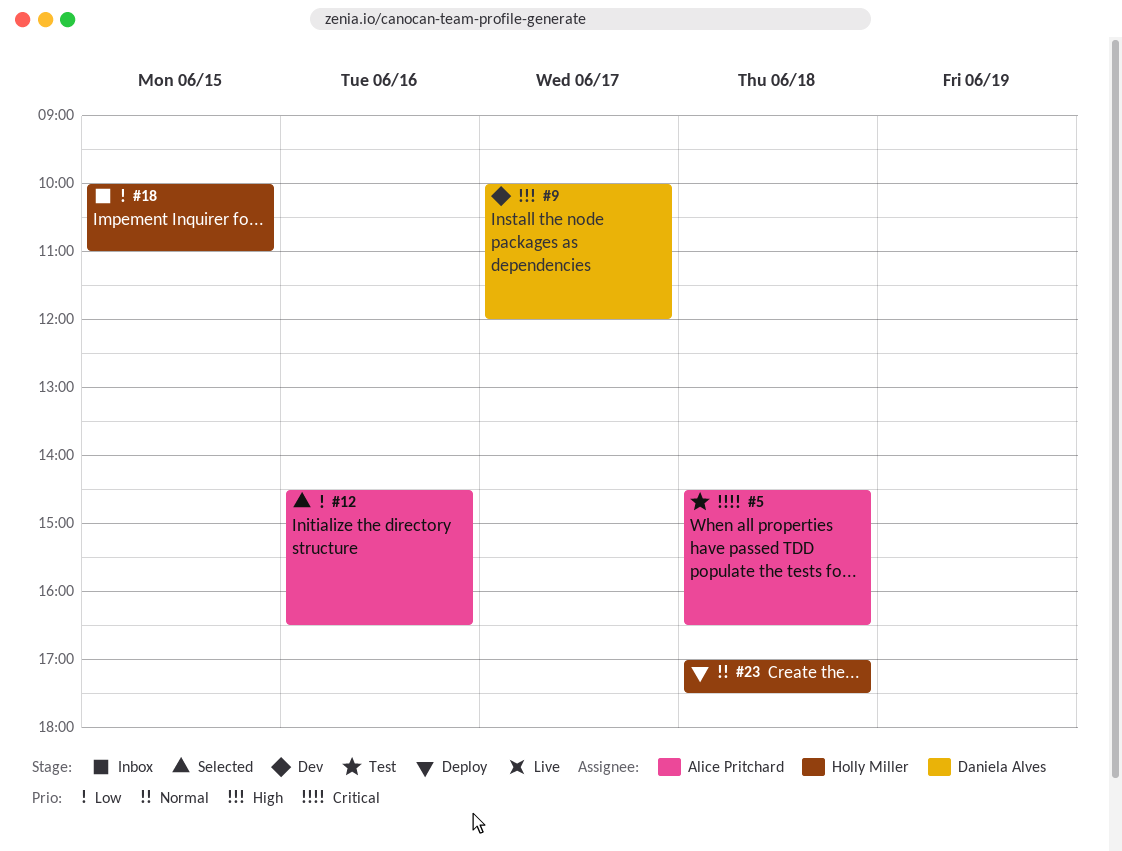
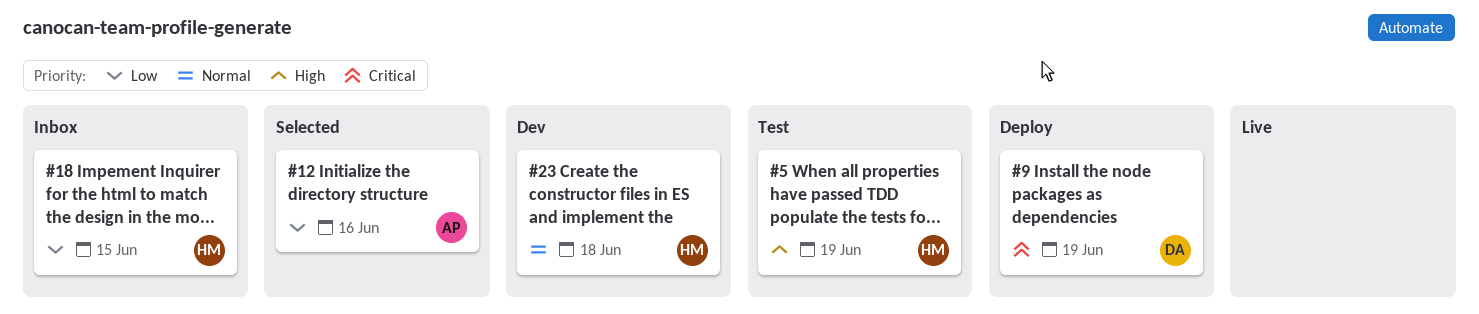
#5, owner: Alice Pritchard -> Holly Miller
#5, priority: Critical -> High
#5, day: Jun 18 -> Jun 19
#9, status: Dev -> Deploy
#9, priority: High -> Critical
#9, day: Jun 17 -> Jun 19
#23, status: Deploy -> Dev

